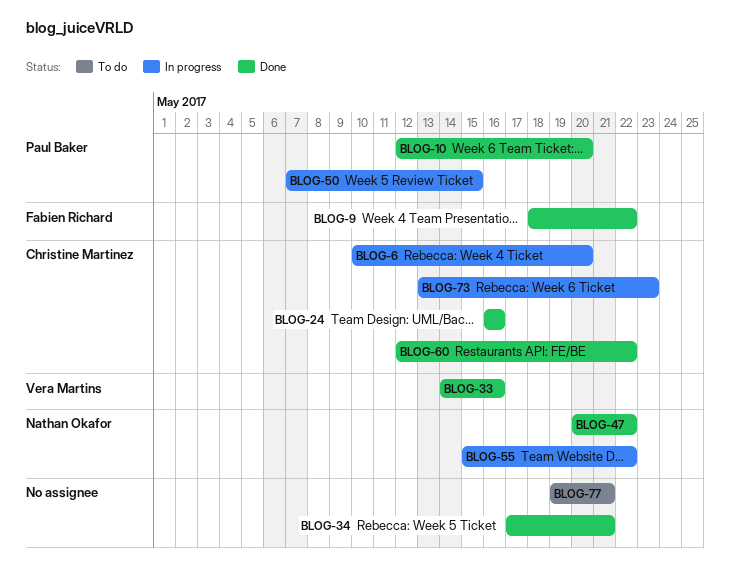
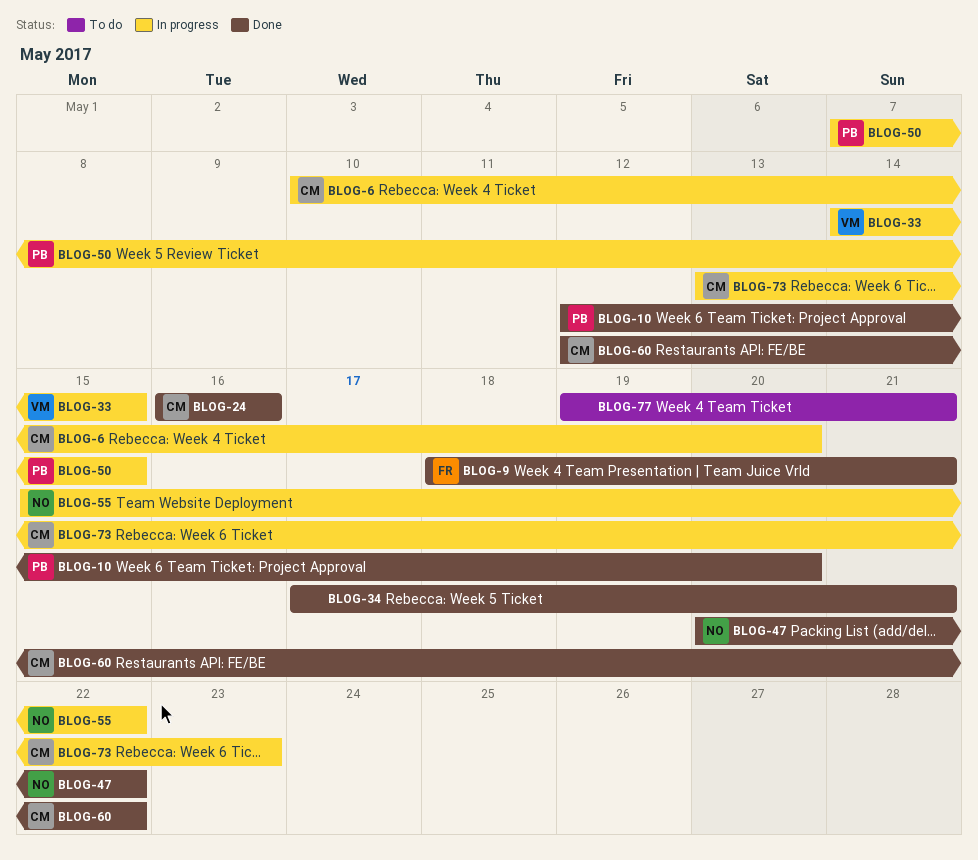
BLOG-9, due: May 22 -> May 21
BLOG-33, status: Done -> In progress
BLOG-33, due: May 16 -> May 15

